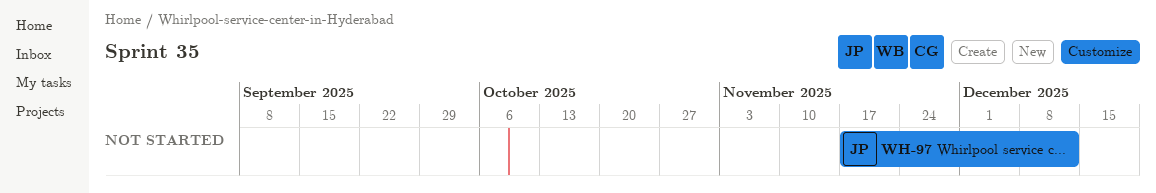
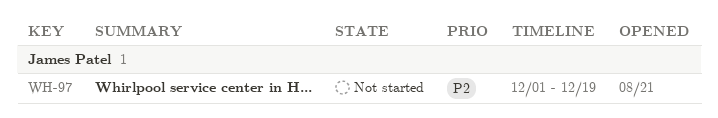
WH-97, start: Nov 17 -> Dec 1
WH-97, due: Dec 12 -> Dec 19

